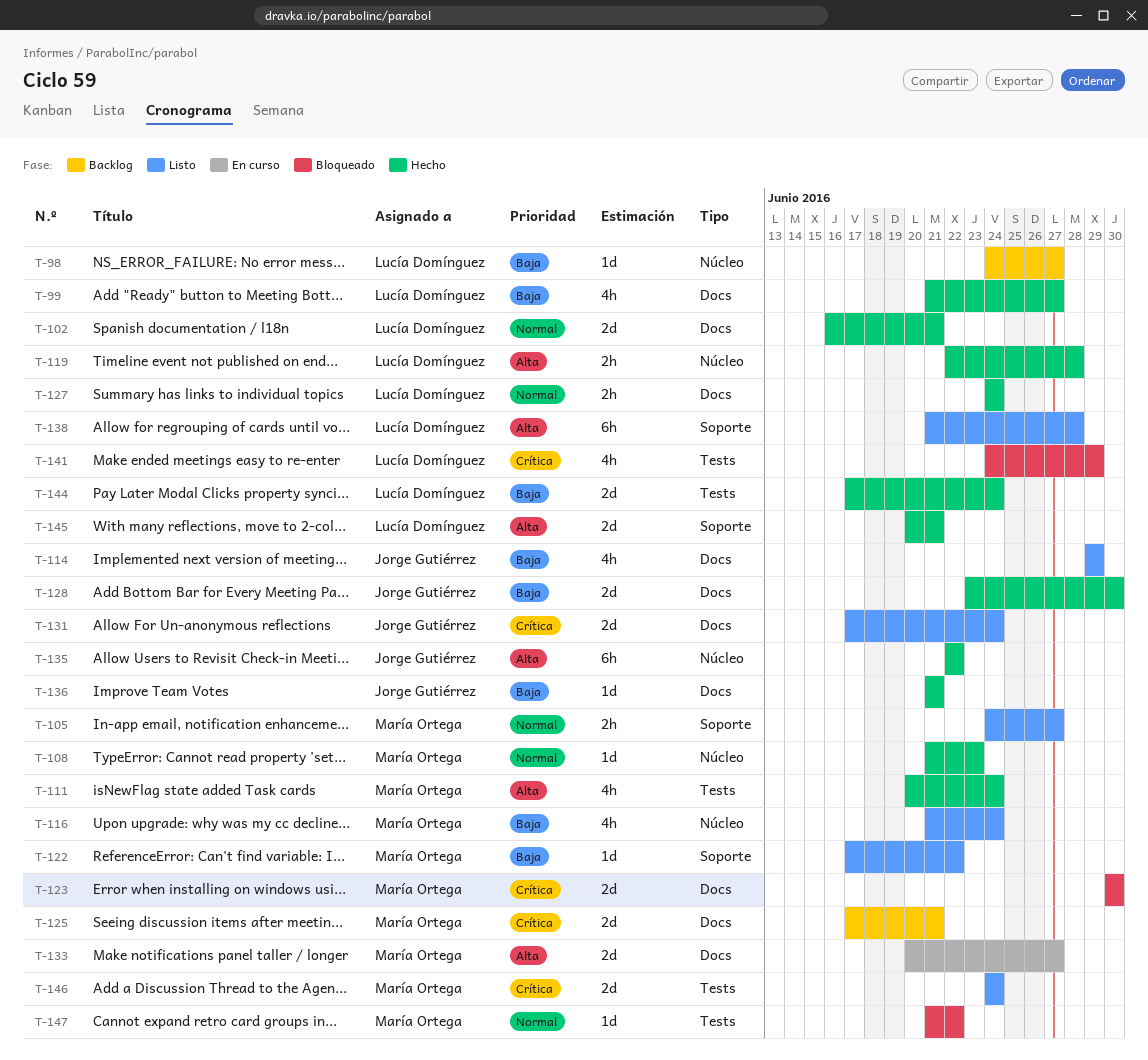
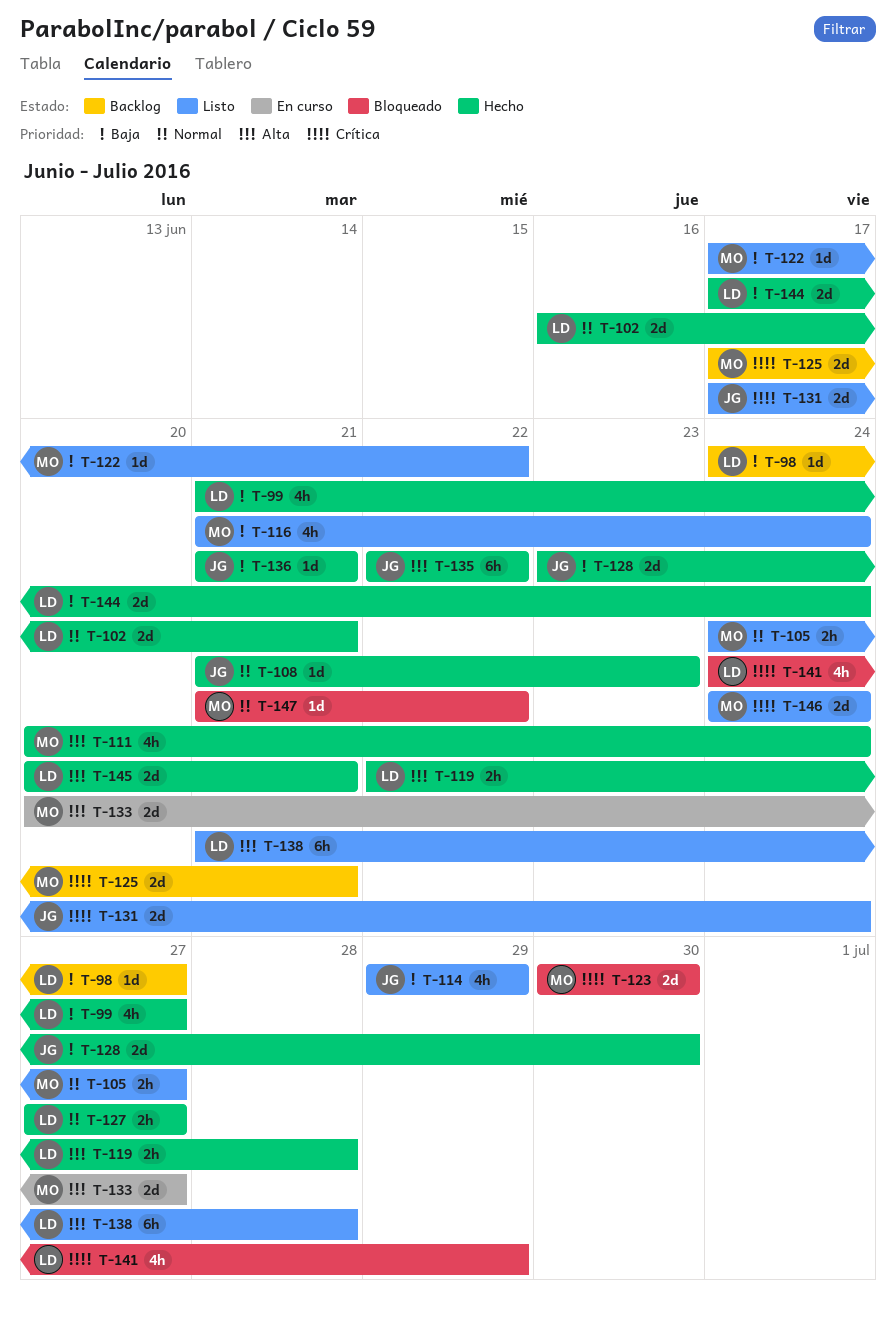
T-108, owner: María Ortega -> Jorge Gutiérrez
T-127, start: Jun 24 -> Jun 27
T-127, due: Jun 24 -> Jun 27

